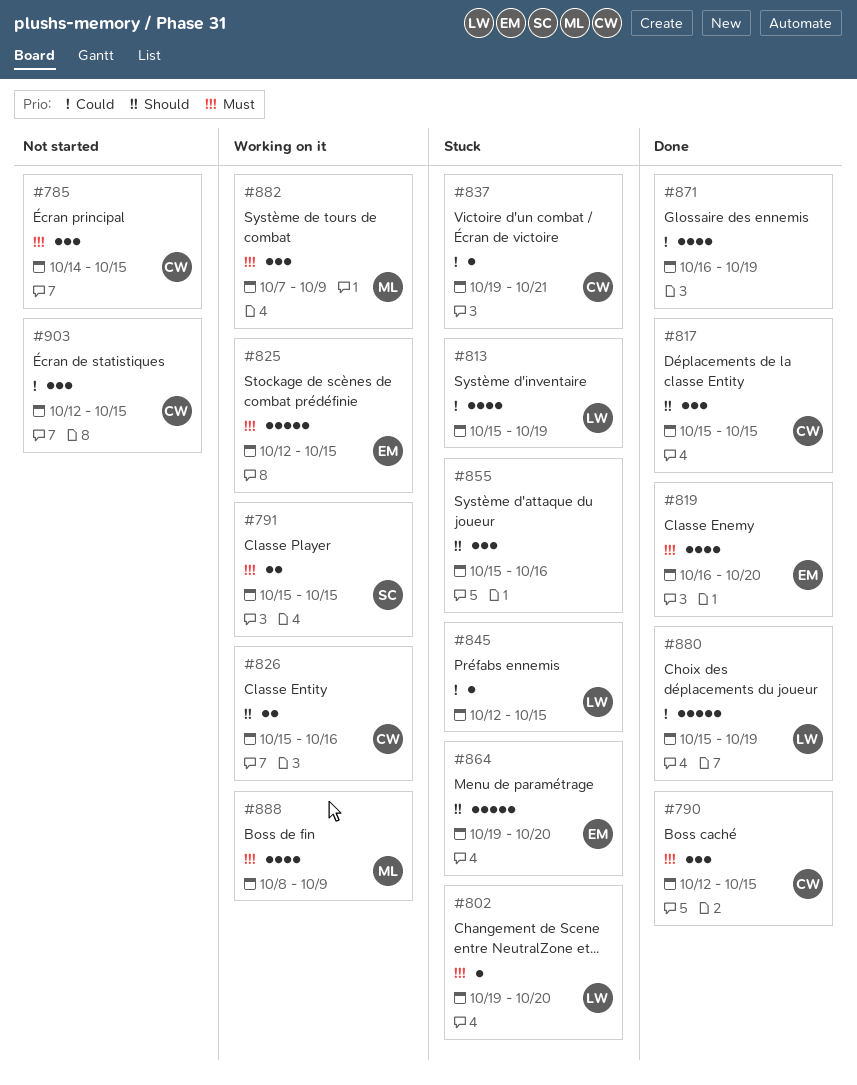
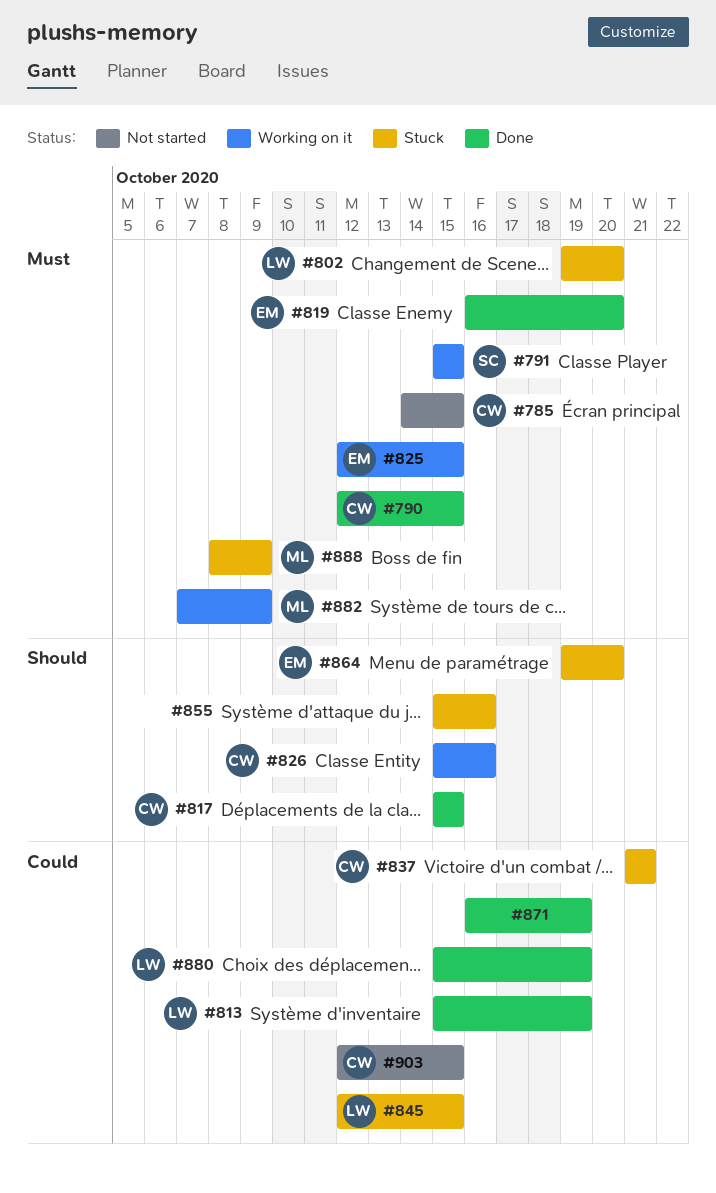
#813, status: Stuck -> Done
#837, start: Oct 19 -> Oct 21
#888, status: Working on it -> Stuck

